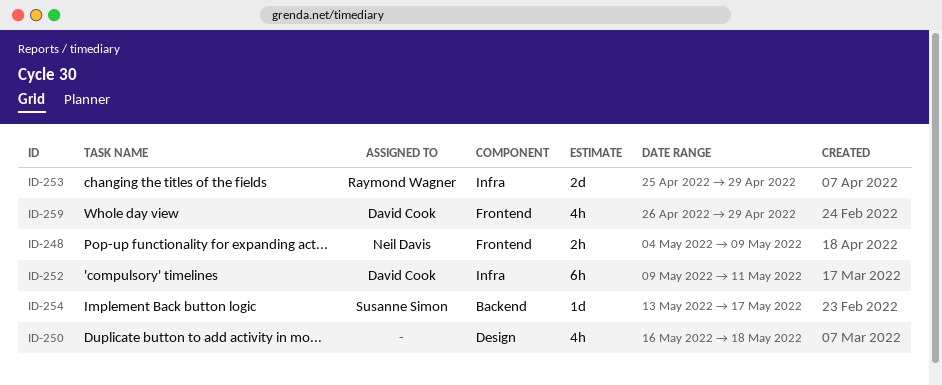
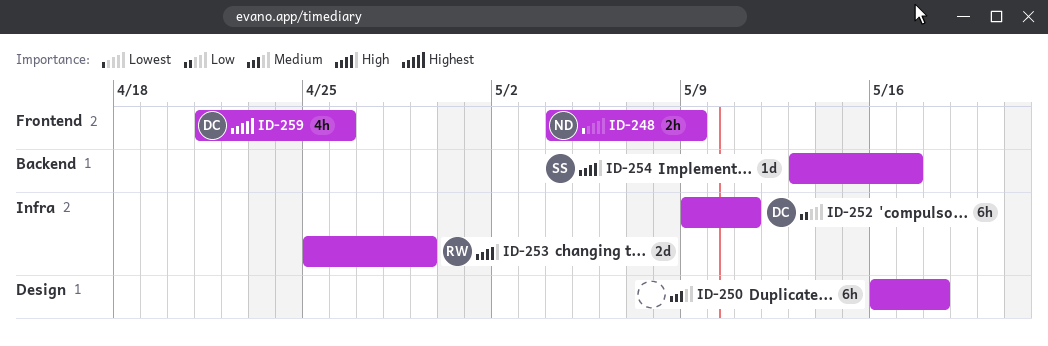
ID-250, estimate: 4h -> 6h
ID-259, start: Apr 26 -> Apr 21
ID-259, due: Apr 29 -> Apr 26

